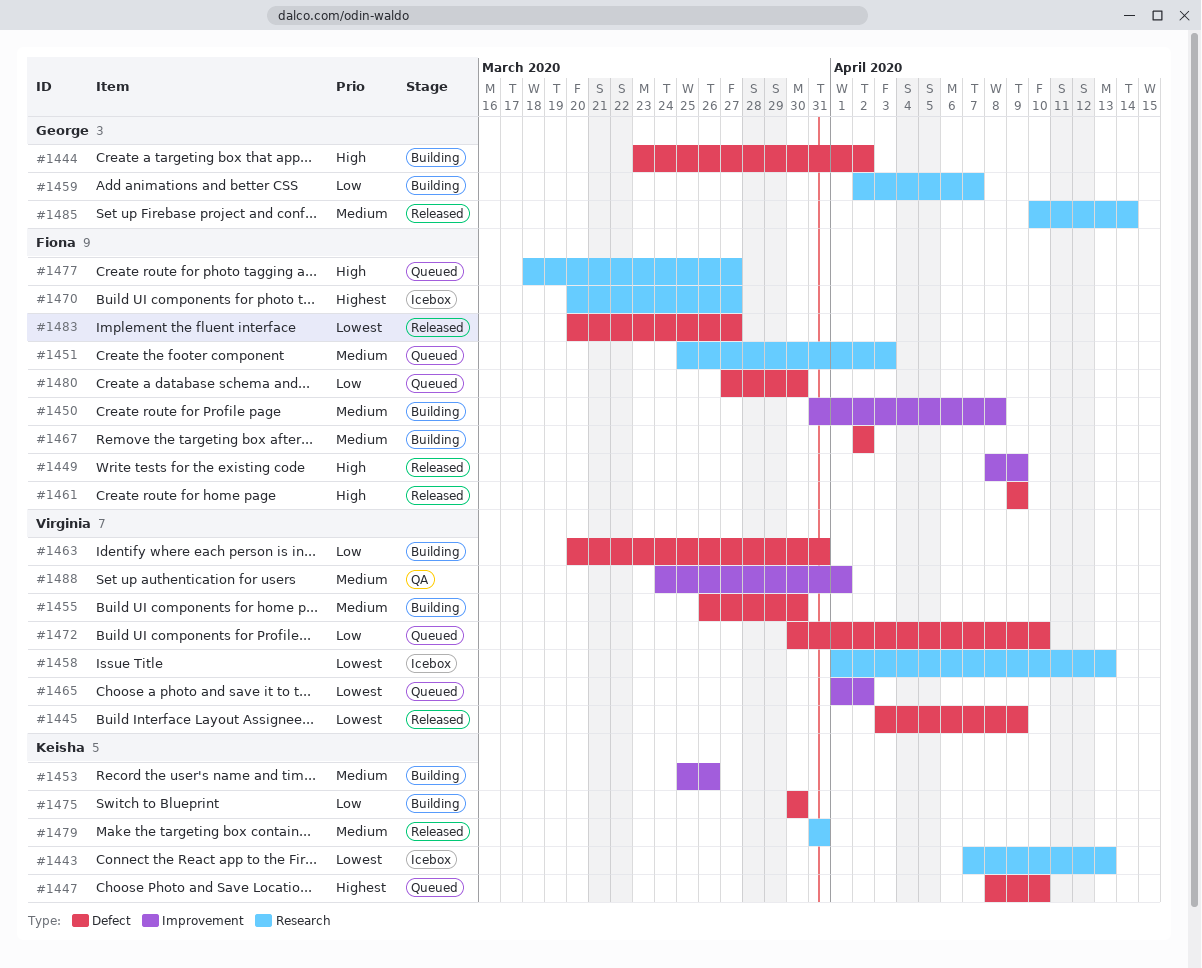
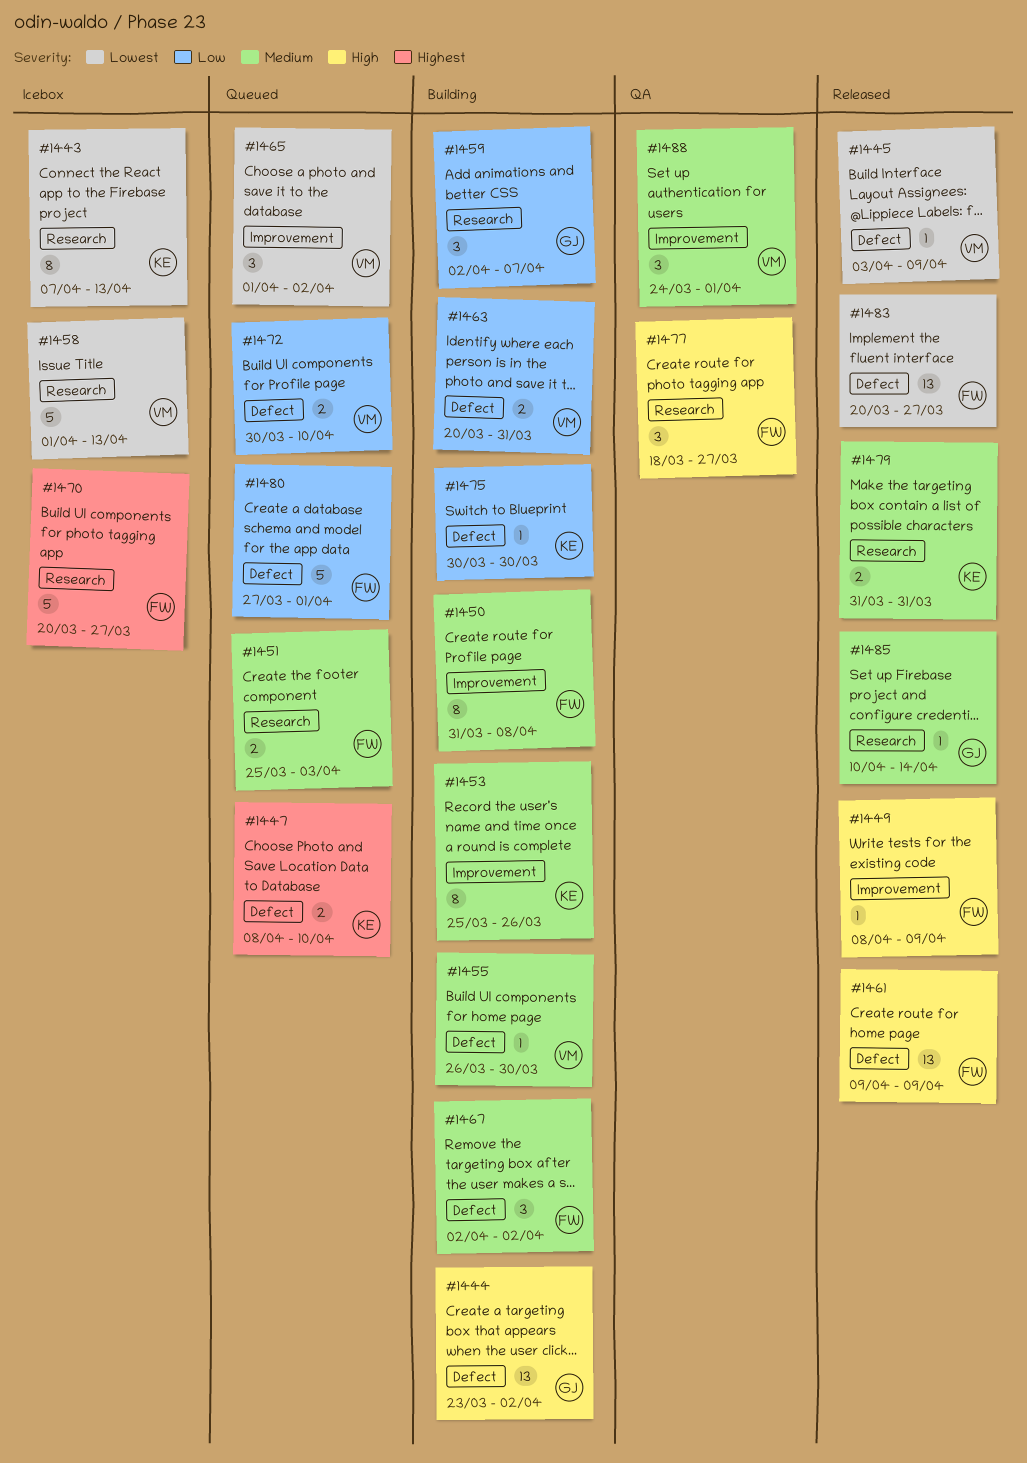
#1477, status: Queued -> QA
#1480, due: Mar 30 -> Apr 1

